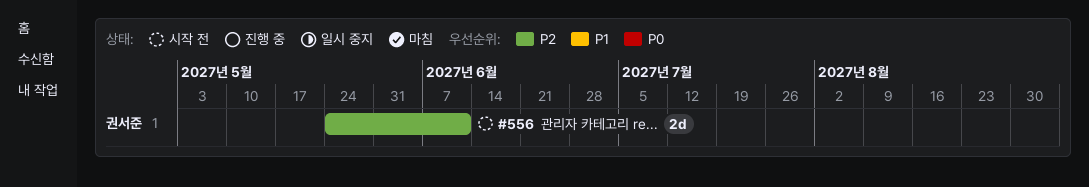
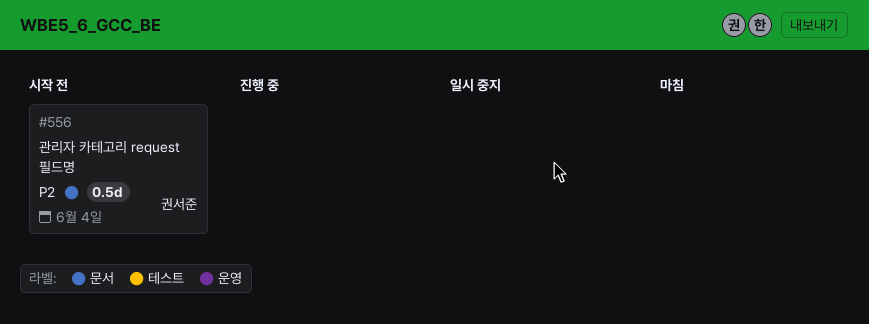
#556, estimate: 2d -> 0.5d
#556, due: Jun 11 -> Jun 4

